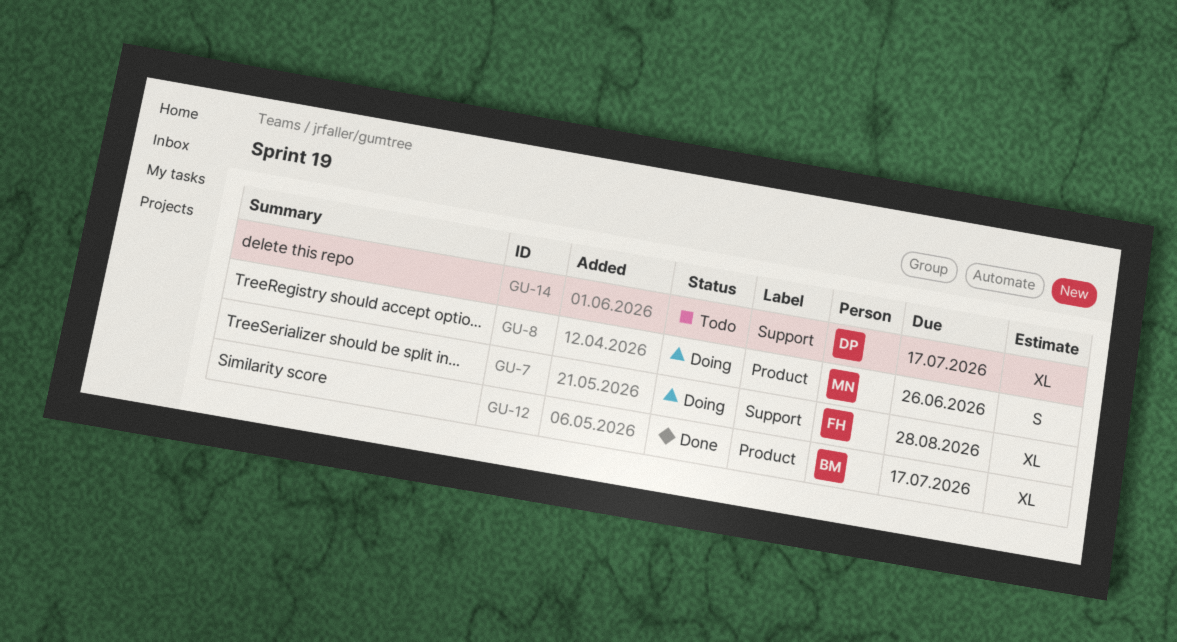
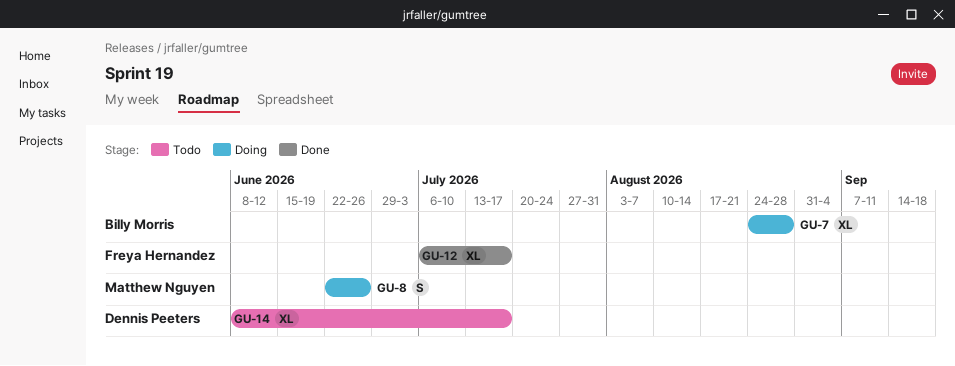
GU-7, owner: Freya Hernandez -> Billy Morris
GU-12, owner: Billy Morris -> Freya Hernandez

